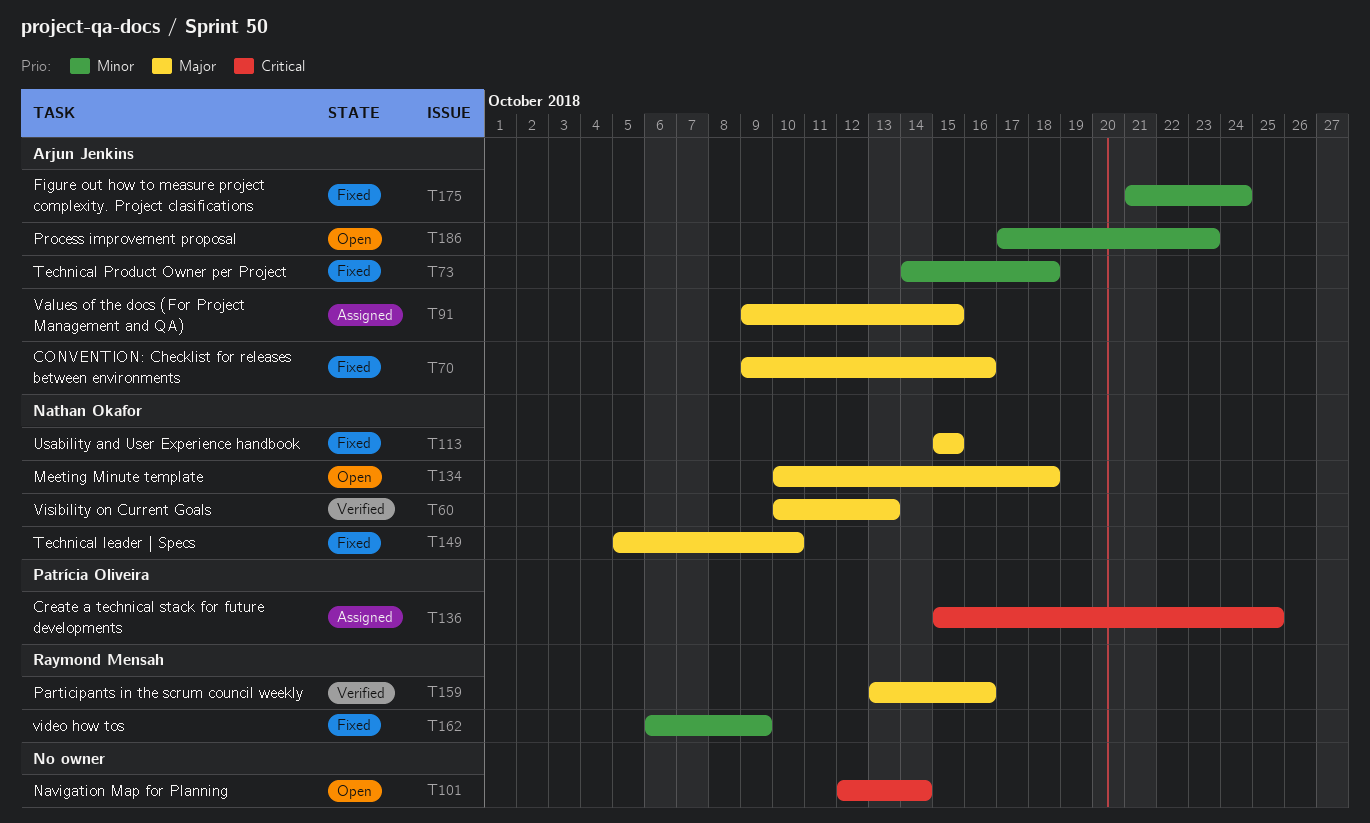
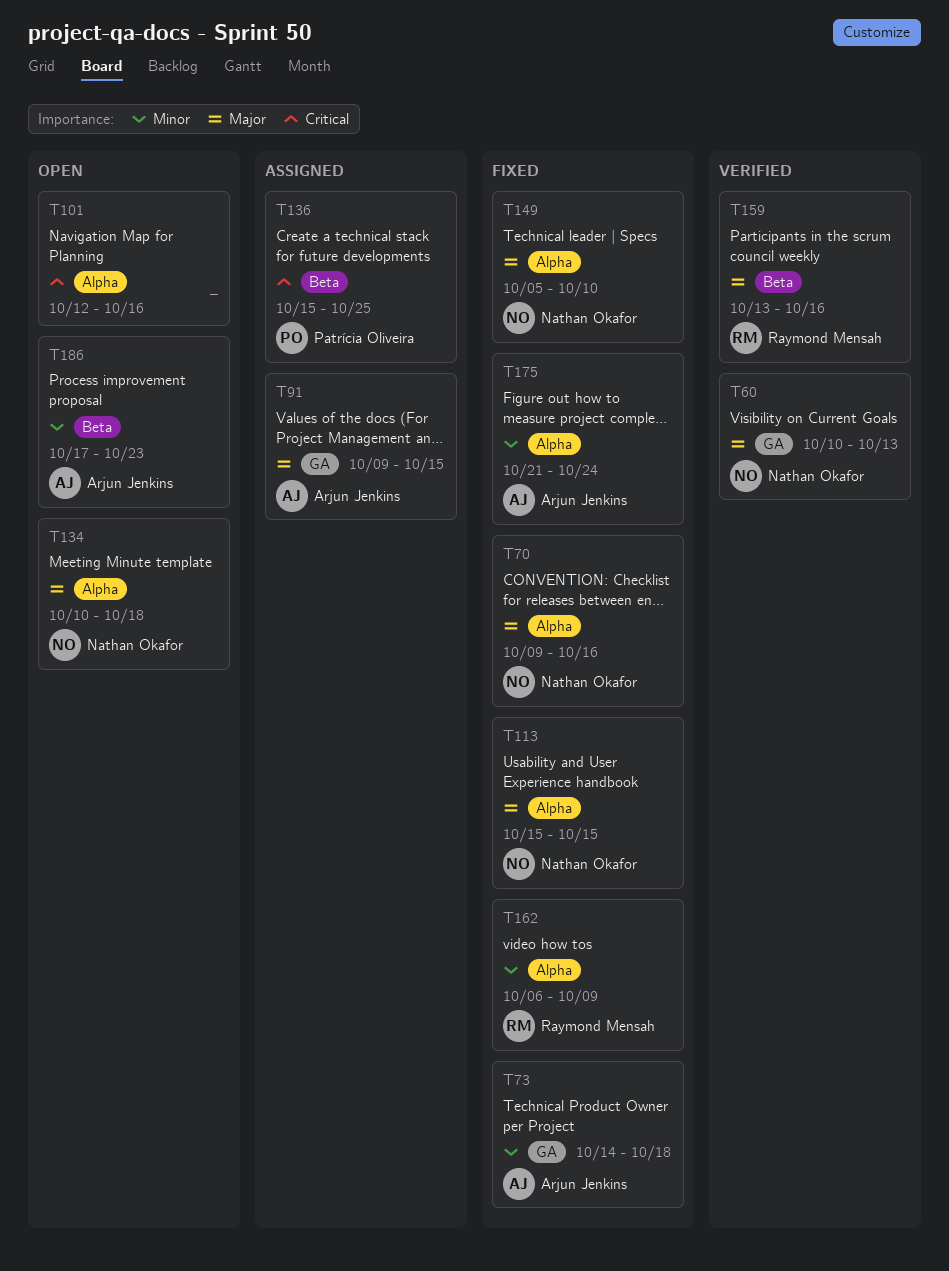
T70, owner: Arjun Jenkins -> Nathan Okafor
T101, due: Oct 14 -> Oct 16

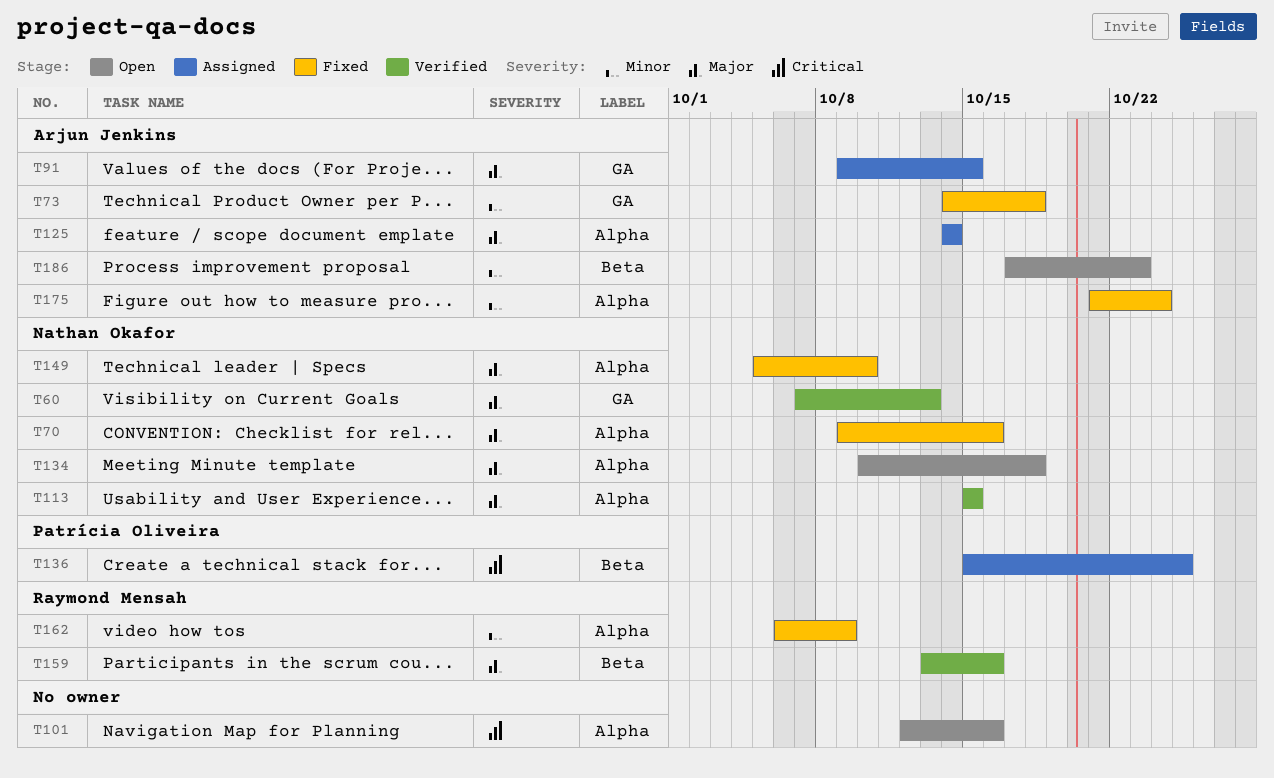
T60, start: Oct 10 -> Oct 7
T113, status: Fixed -> Verified
T125: none -> present

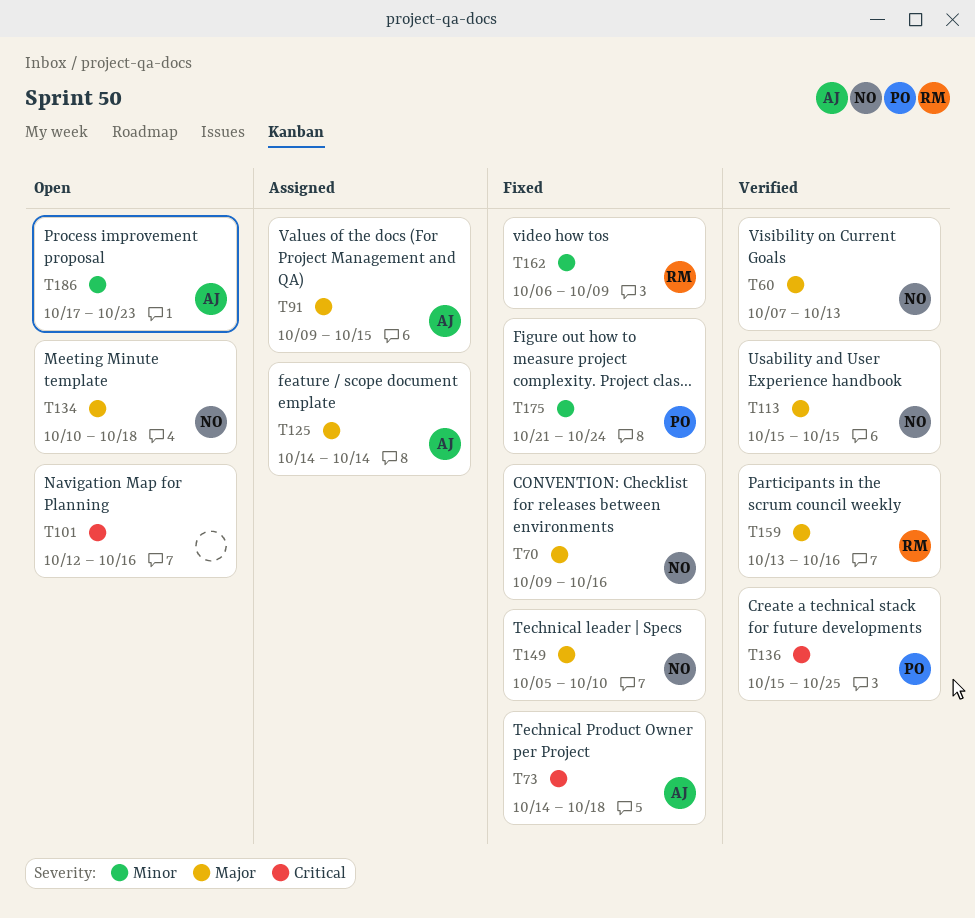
T73, priority: Minor -> Critical
T136, status: Assigned -> Verified
T175, owner: Arjun Jenkins -> Patrícia Oliveira

